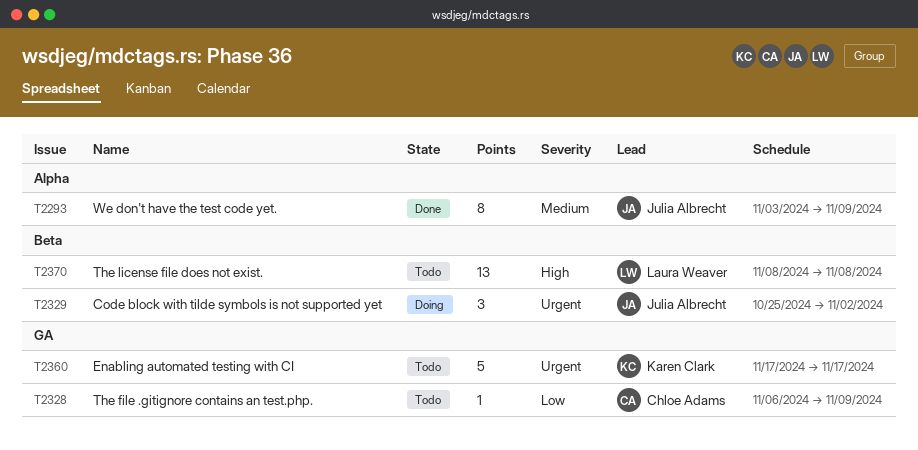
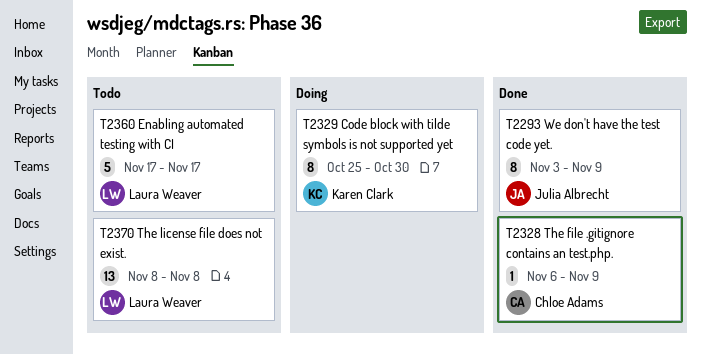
T2328, status: Todo -> Done
T2329, owner: Julia Albrecht -> Karen Clark
T2329, estimate: 3 -> 8
T2329, due: Nov 2 -> Oct 30
T2360, owner: Karen Clark -> Laura Weaver

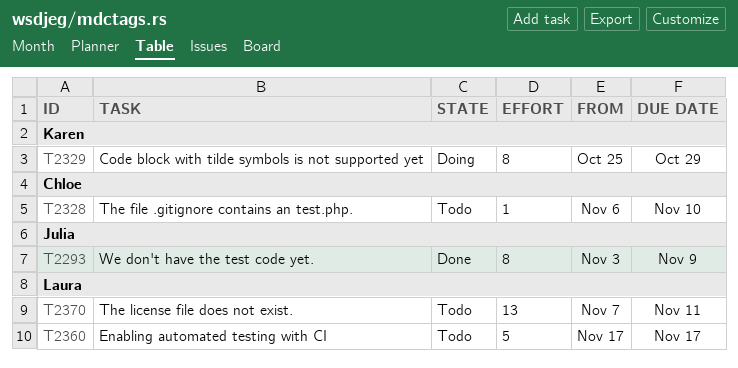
T2328, status: Done -> Todo
T2328, due: Nov 9 -> Nov 10
T2329, due: Oct 30 -> Oct 29
T2370, start: Nov 8 -> Nov 7
T2370, due: Nov 8 -> Nov 11

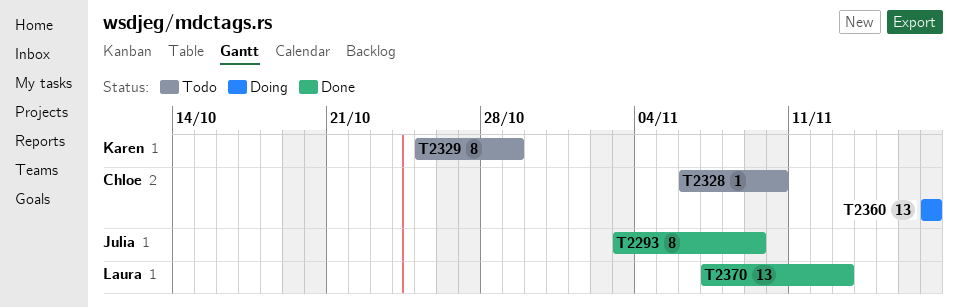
T2329, status: Doing -> Todo
T2360, status: Todo -> Doing
T2360, owner: Laura -> Chloe
T2360, estimate: 5 -> 13
T2370, status: Todo -> Done
T2370, due: Nov 11 -> Nov 13

